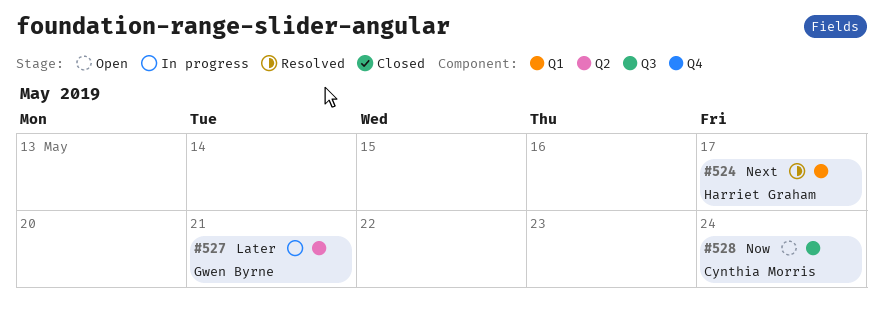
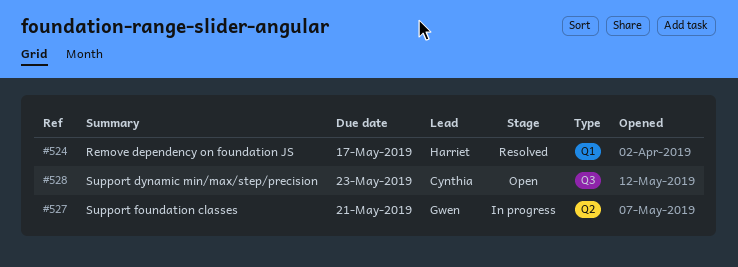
#528, due: May 24 -> May 23

